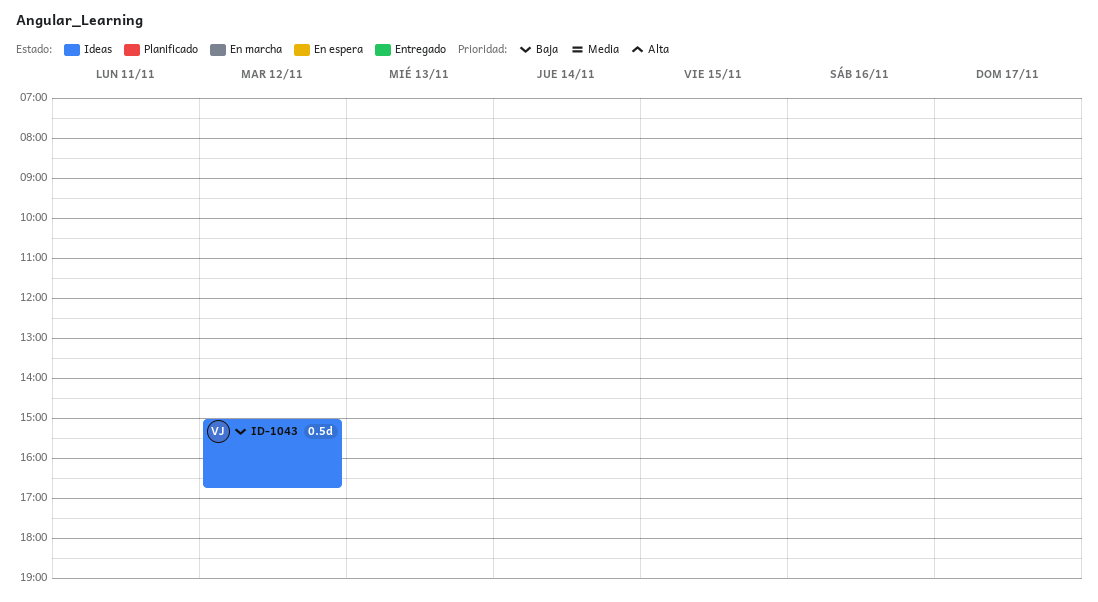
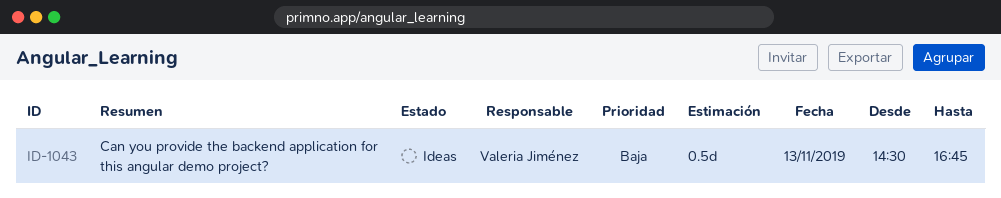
ID-1043, day: Nov 12 -> Nov 13
ID-1043, begins: 15:00 -> 14:30

